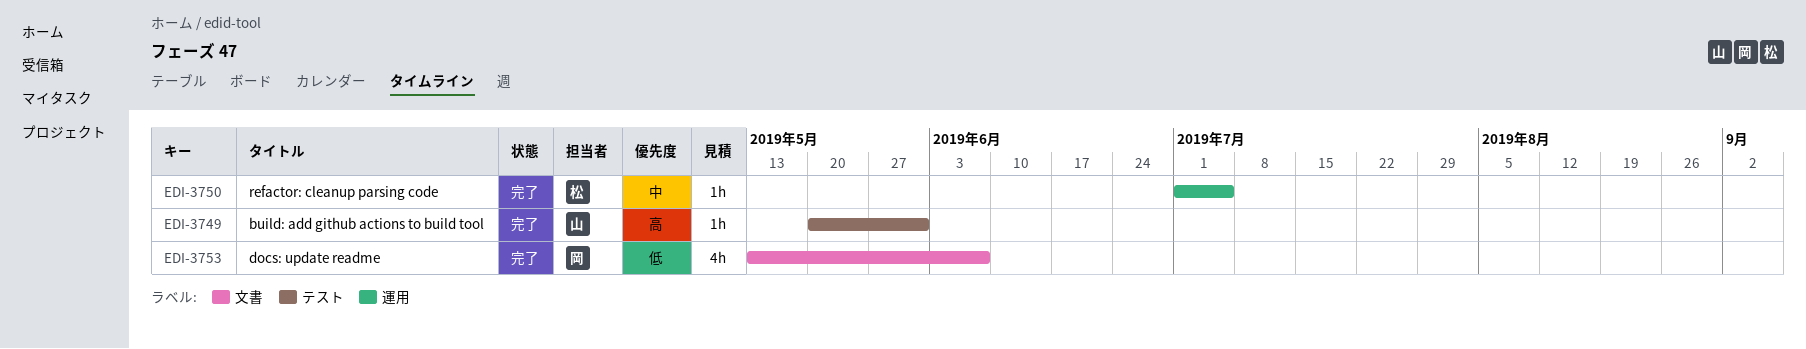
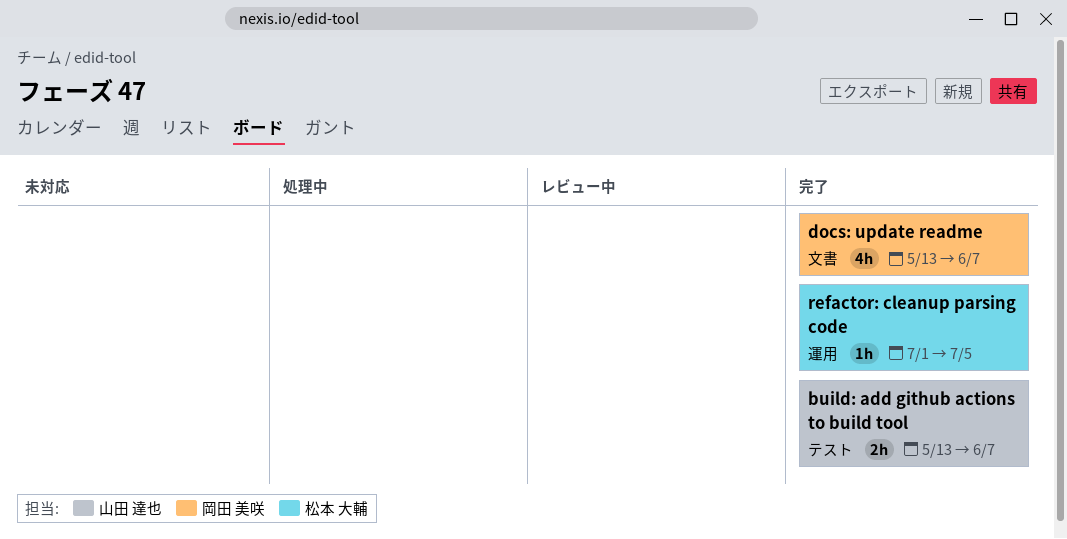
build: add github actions to build tool, estimate: 1h -> 2h
build: add github actions to build tool, start: May 20 -> May 13
build: add github actions to build tool, due: May 31 -> Jun 7

